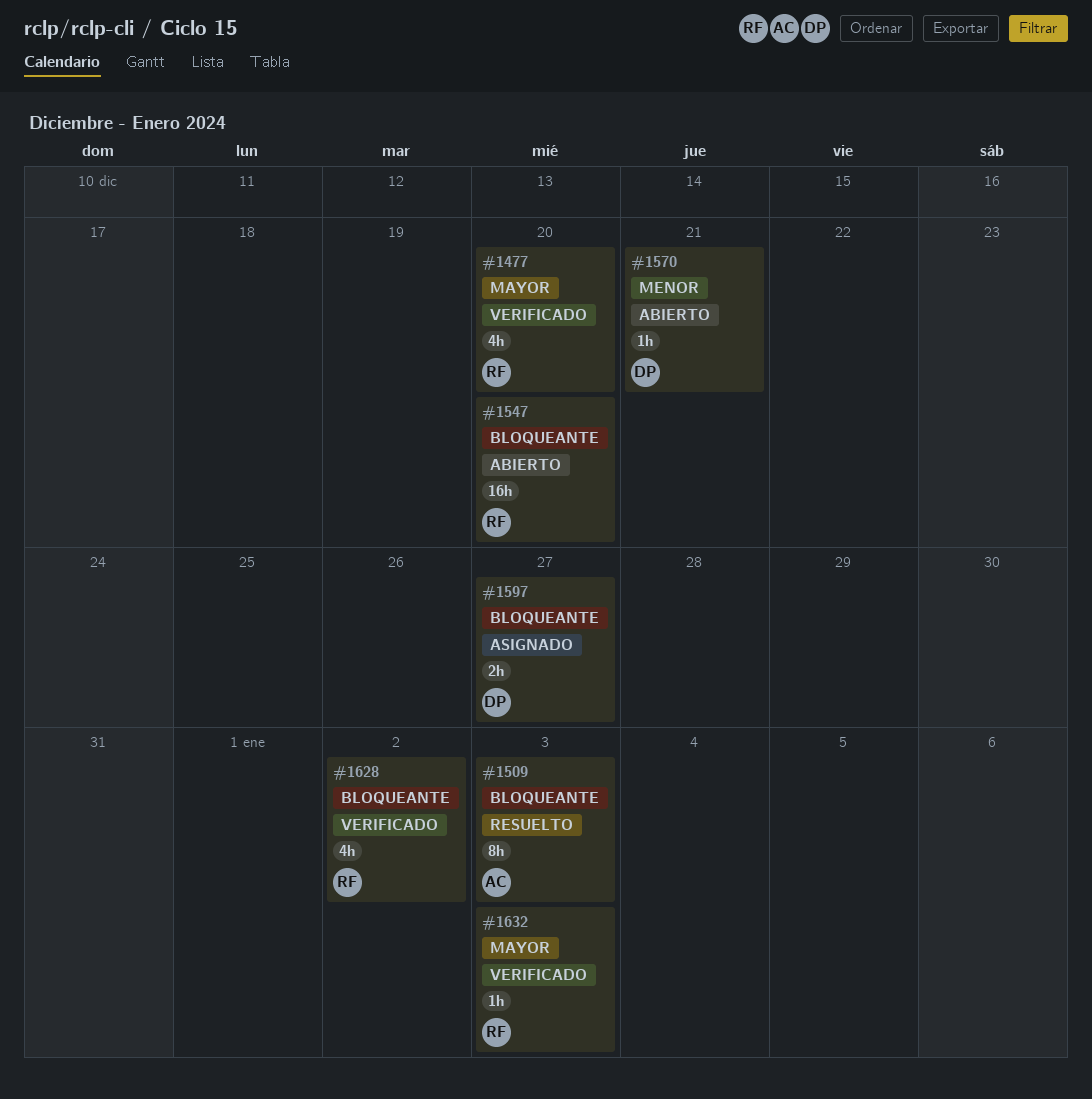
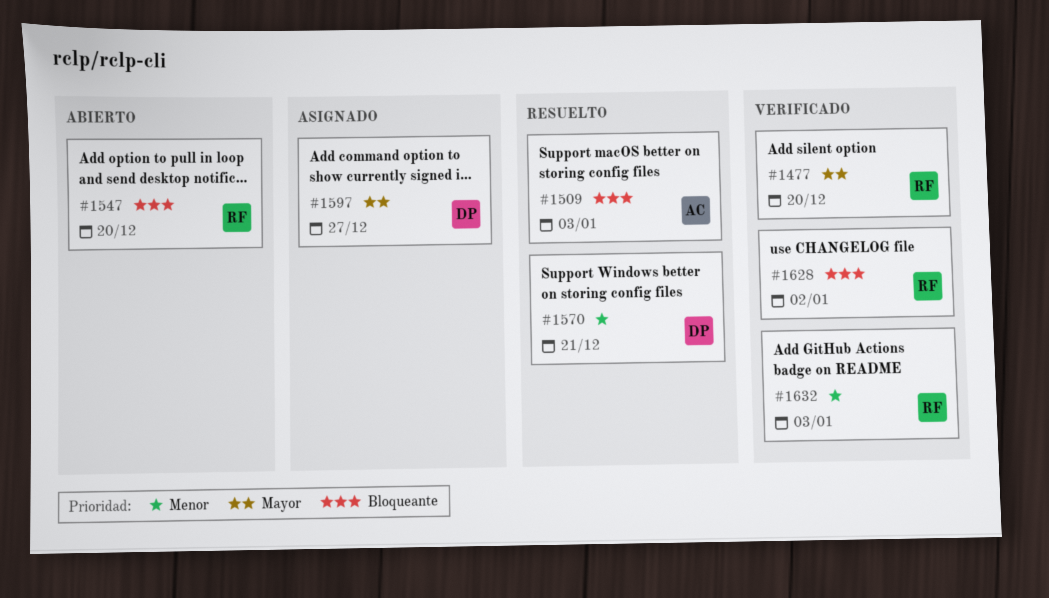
#1570, status: Abierto -> Resuelto
#1597, priority: Bloqueante -> Mayor
#1632, priority: Mayor -> Menor

